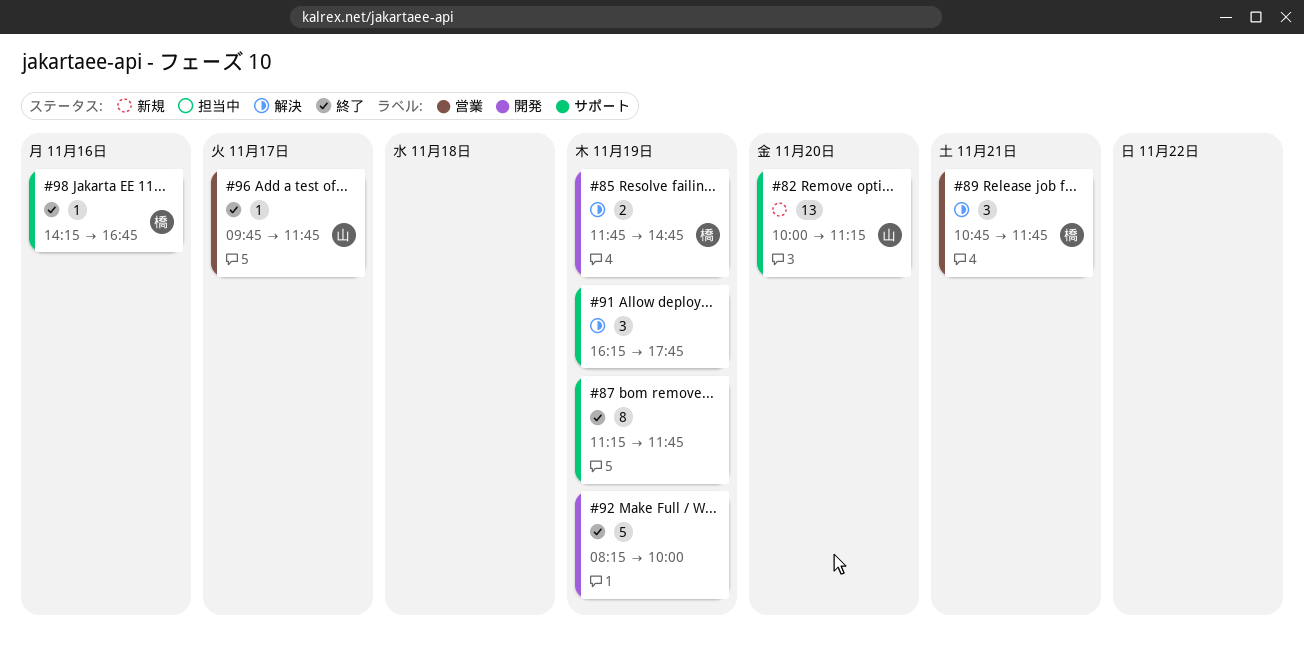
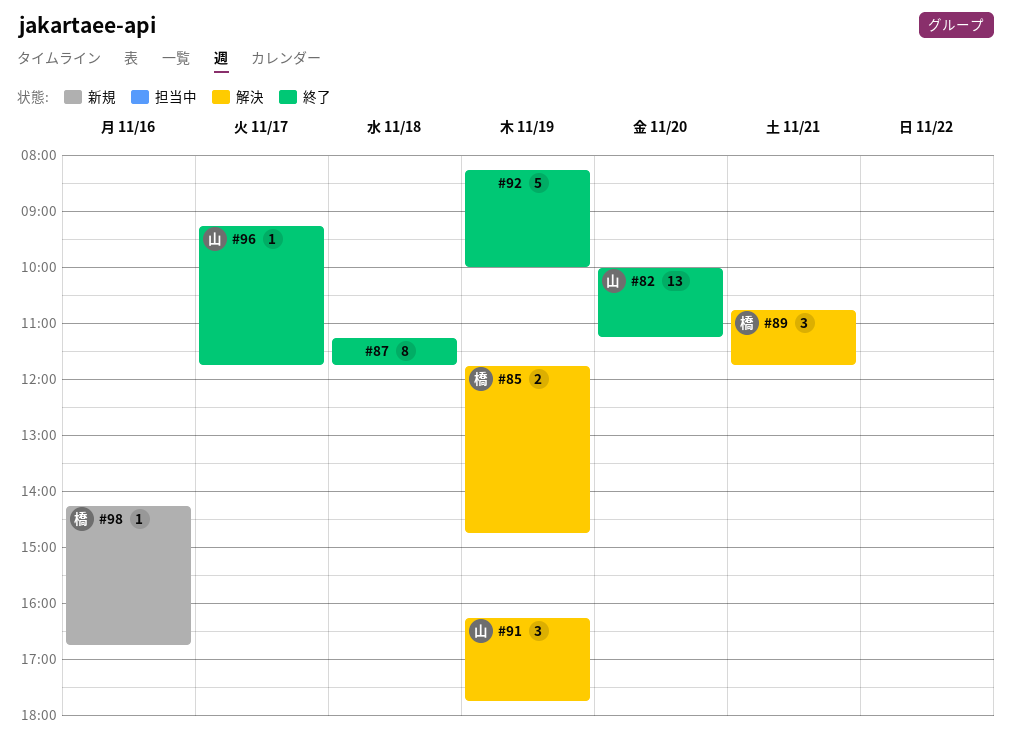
#82, status: 新規 -> 終了
#87, day: Nov 19 -> Nov 18
#91, owner: none -> 山
#96, begins: 09:45 -> 09:15
#98, status: 終了 -> 新規

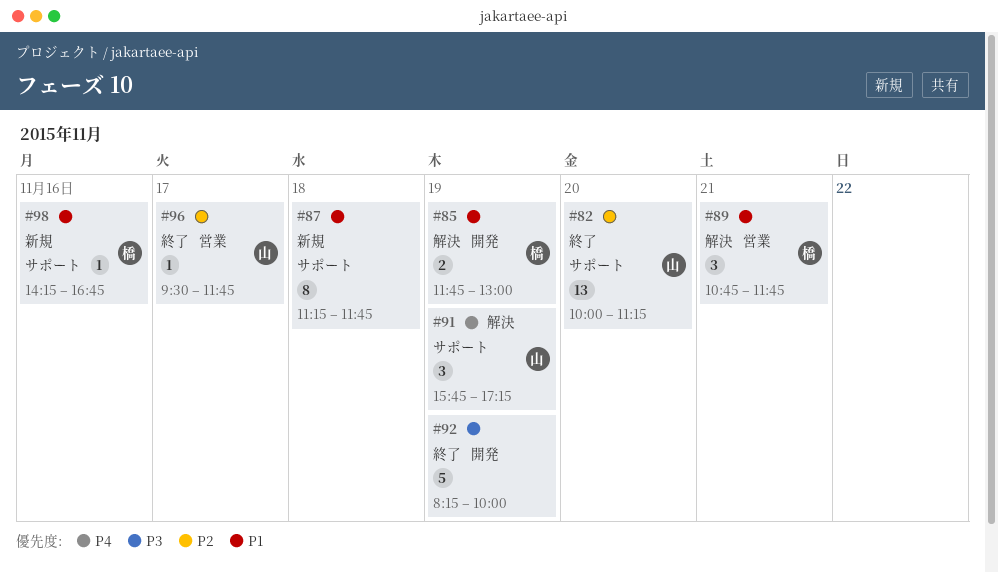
#85, ends: 14:45 -> 13:00
#87, status: 終了 -> 新規
#91, begins: 16:15 -> 15:45
#91, ends: 17:45 -> 17:15
#96, begins: 09:15 -> 09:30

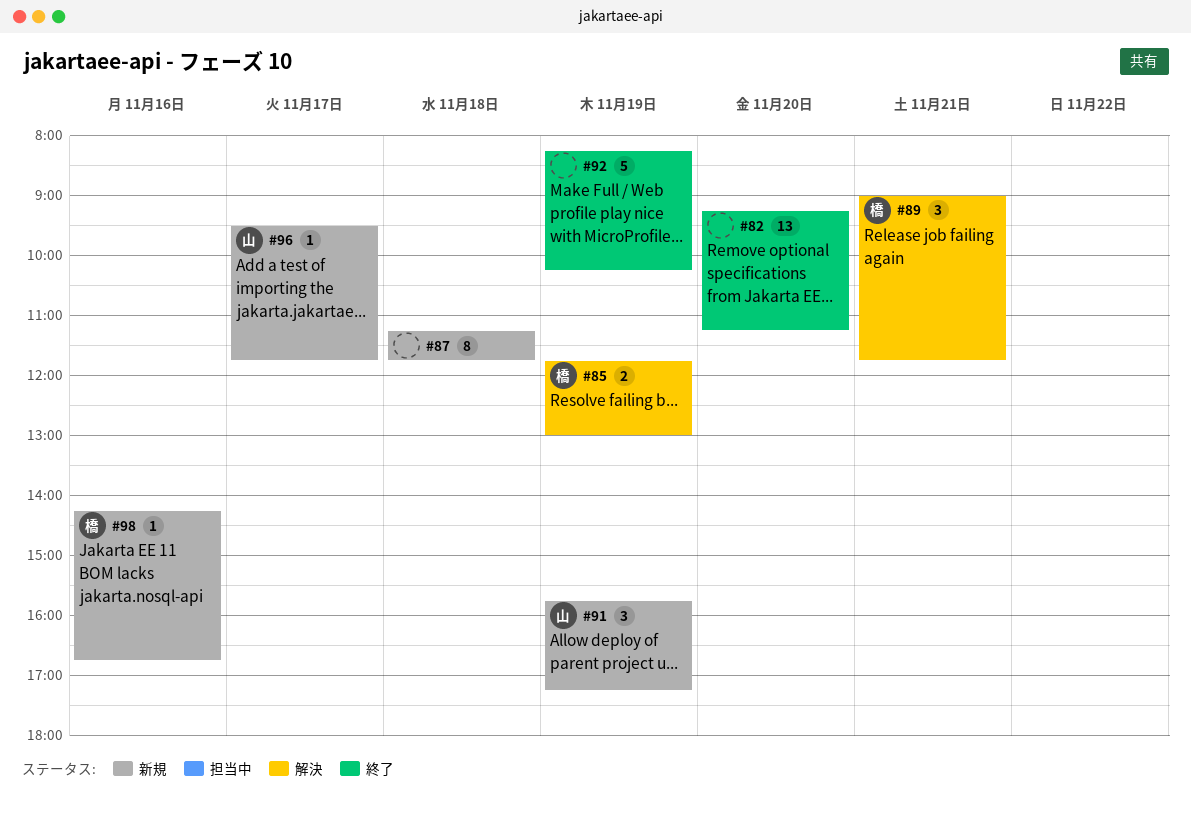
#82, owner: 山 -> none
#82, begins: 10:00 -> 09:15
#89, begins: 10:45 -> 09:00
#91, status: 解決 -> 新規
#92, ends: 10:00 -> 10:15
#96, status: 終了 -> 新規

